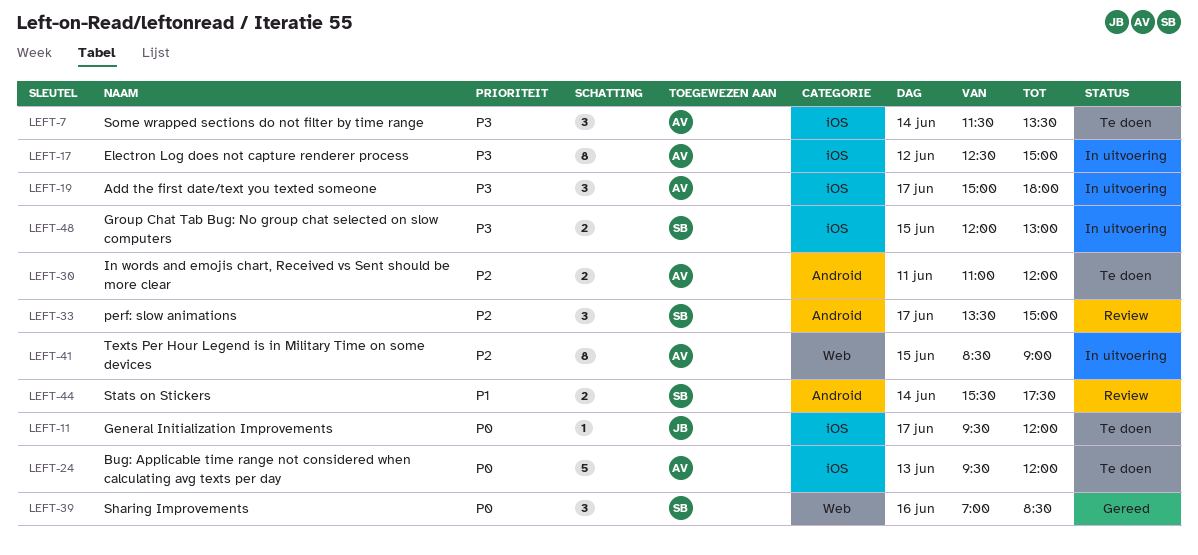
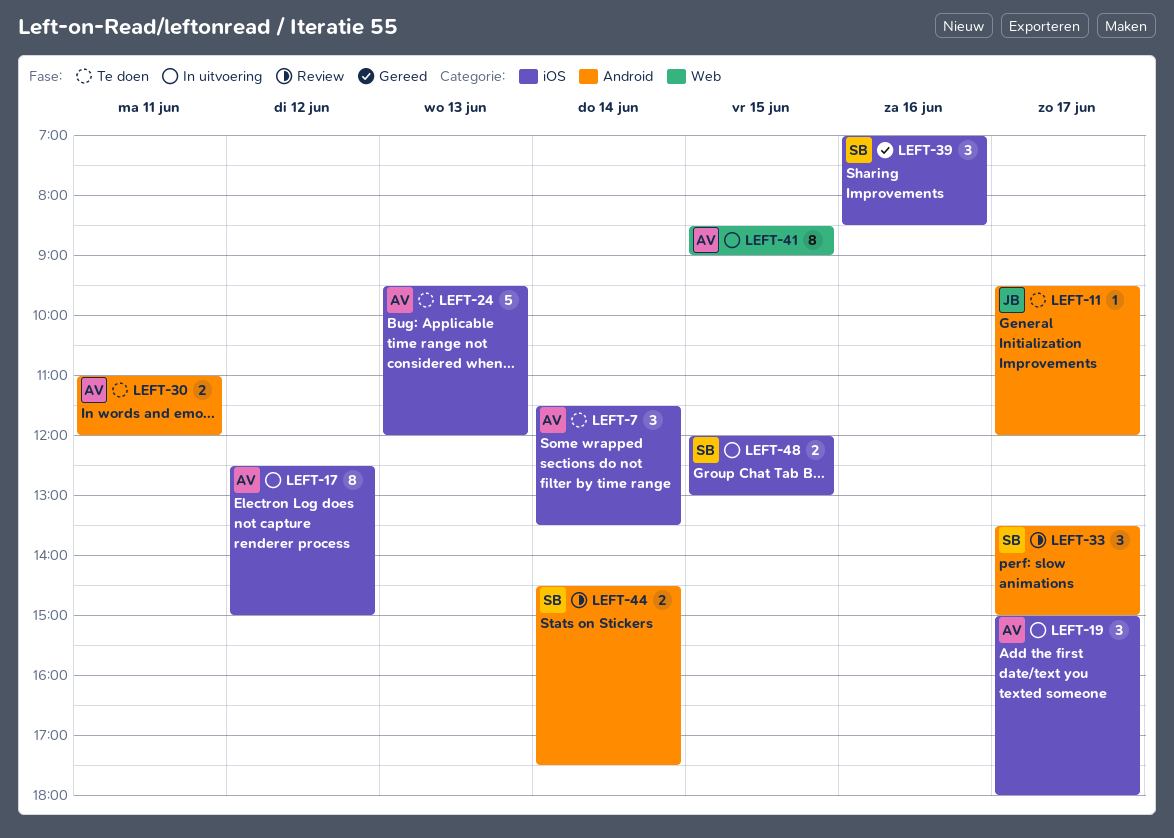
LEFT-11, label: iOS -> Android
LEFT-39, label: Web -> iOS
LEFT-44, begins: 15:30 -> 14:30

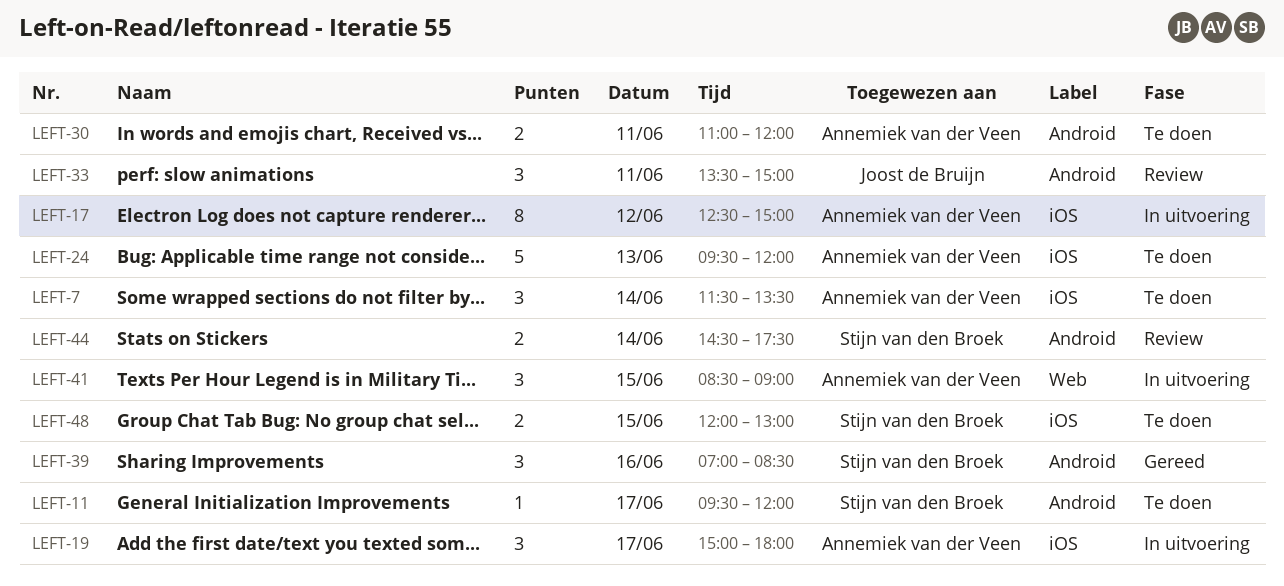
LEFT-11, owner: Joost de Bruijn -> Stijn van den Broek
LEFT-33, owner: Stijn van den Broek -> Joost de Bruijn
LEFT-33, day: Jun 17 -> Jun 11
LEFT-39, label: iOS -> Android
LEFT-41, estimate: 8 -> 3
LEFT-48, status: In uitvoering -> Te doen

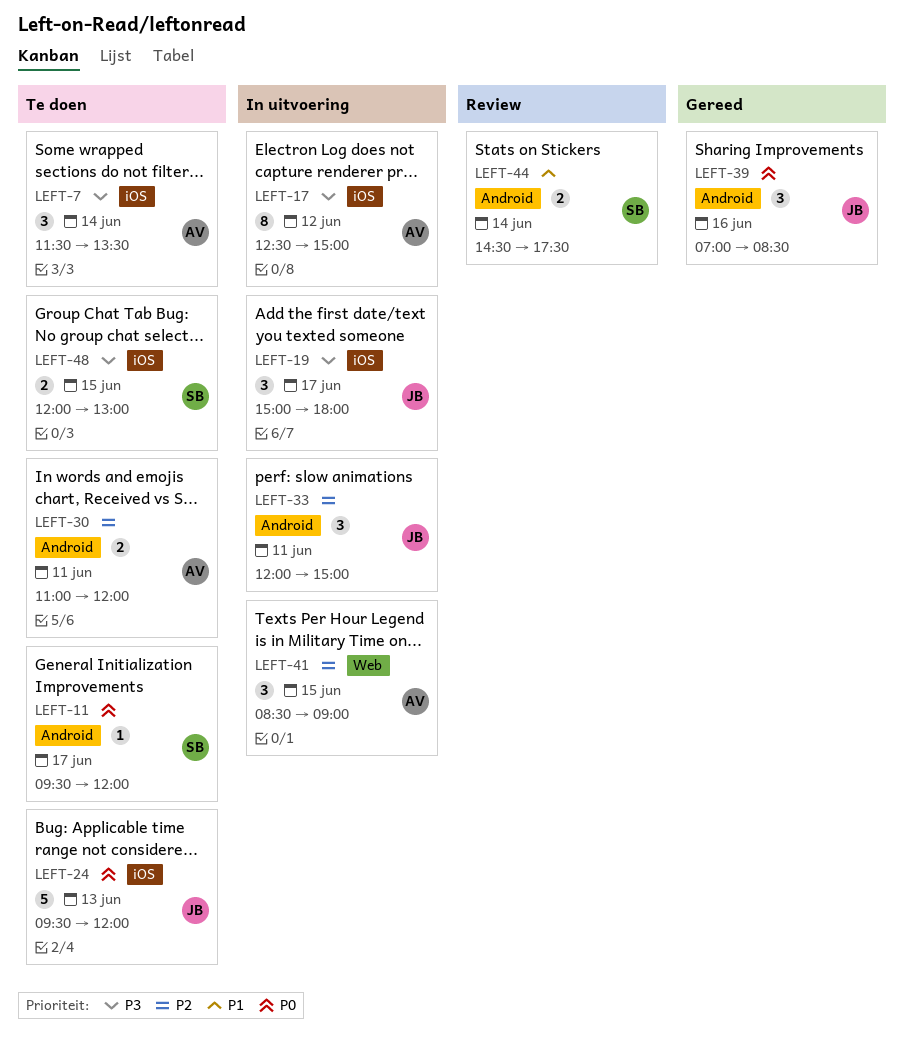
LEFT-19, owner: Annemiek van der Veen -> Joost de Bruijn
LEFT-24, owner: Annemiek van der Veen -> Joost de Bruijn
LEFT-33, status: Review -> In uitvoering
LEFT-33, begins: 13:30 -> 12:00
LEFT-39, owner: Stijn van den Broek -> Joost de Bruijn

